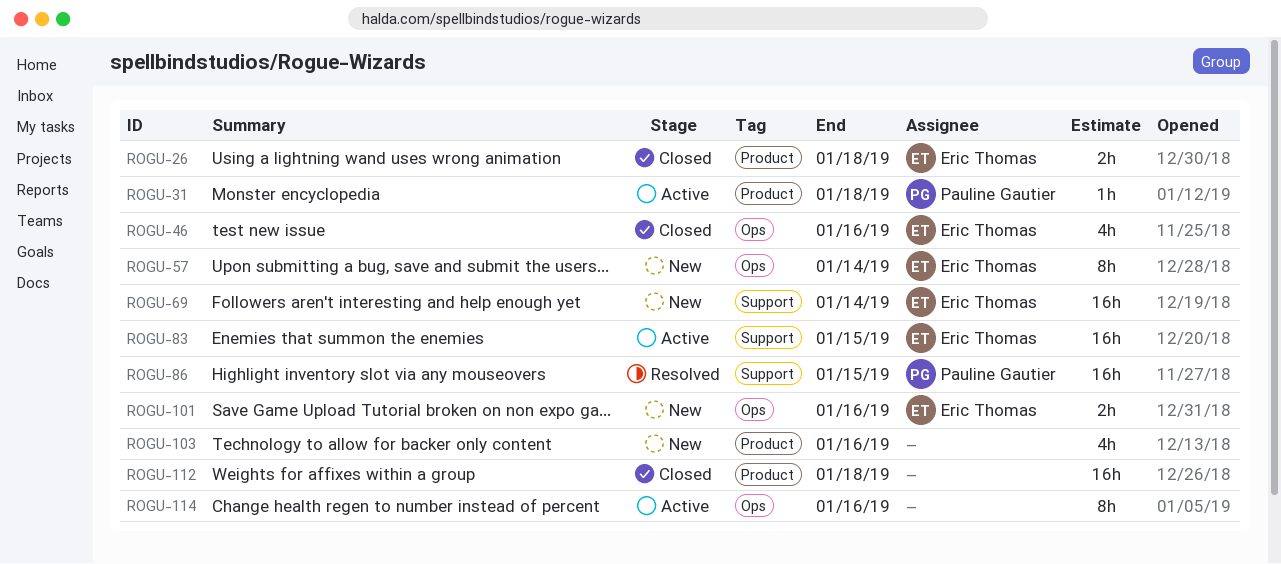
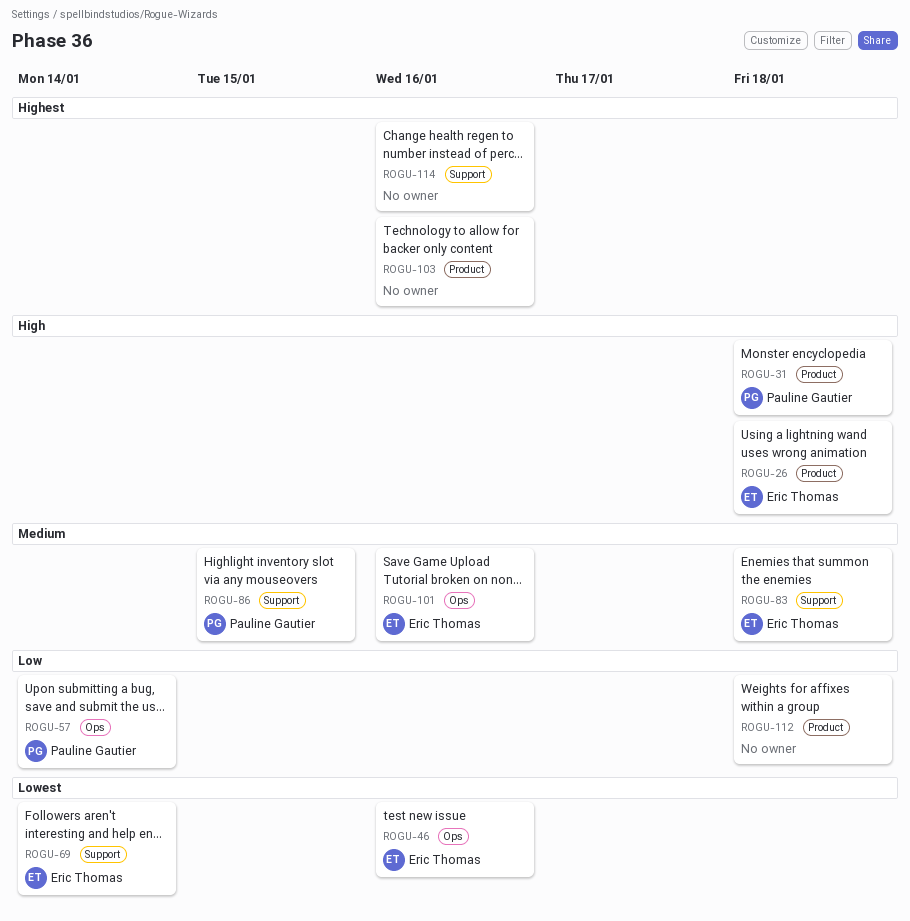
ROGU-57, owner: Eric Thomas -> Pauline Gautier
ROGU-83, due: Jan 15 -> Jan 18
ROGU-114, label: Ops -> Support

